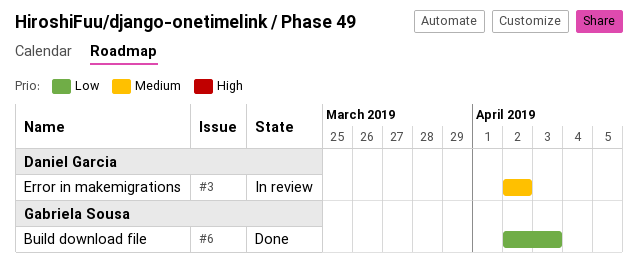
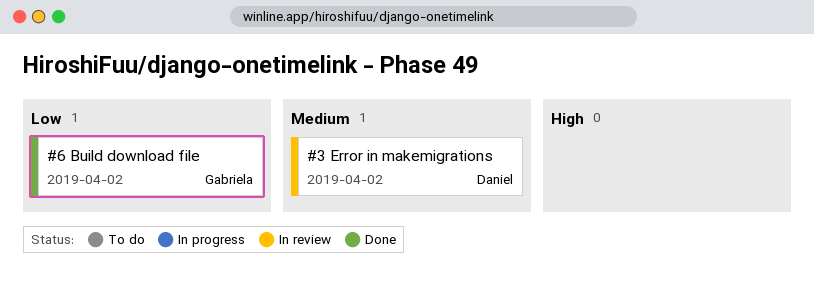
#6, due: Apr 3 -> Apr 2

